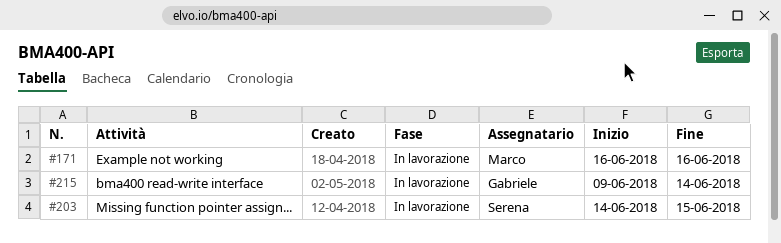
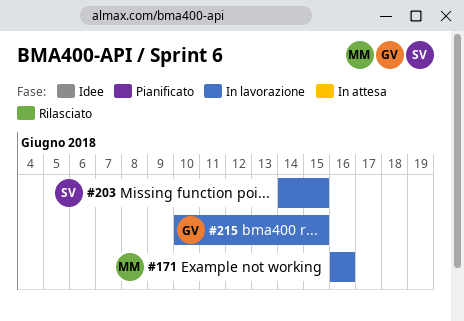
#215, start: Jun 9 -> Jun 10
#215, due: Jun 14 -> Jun 15

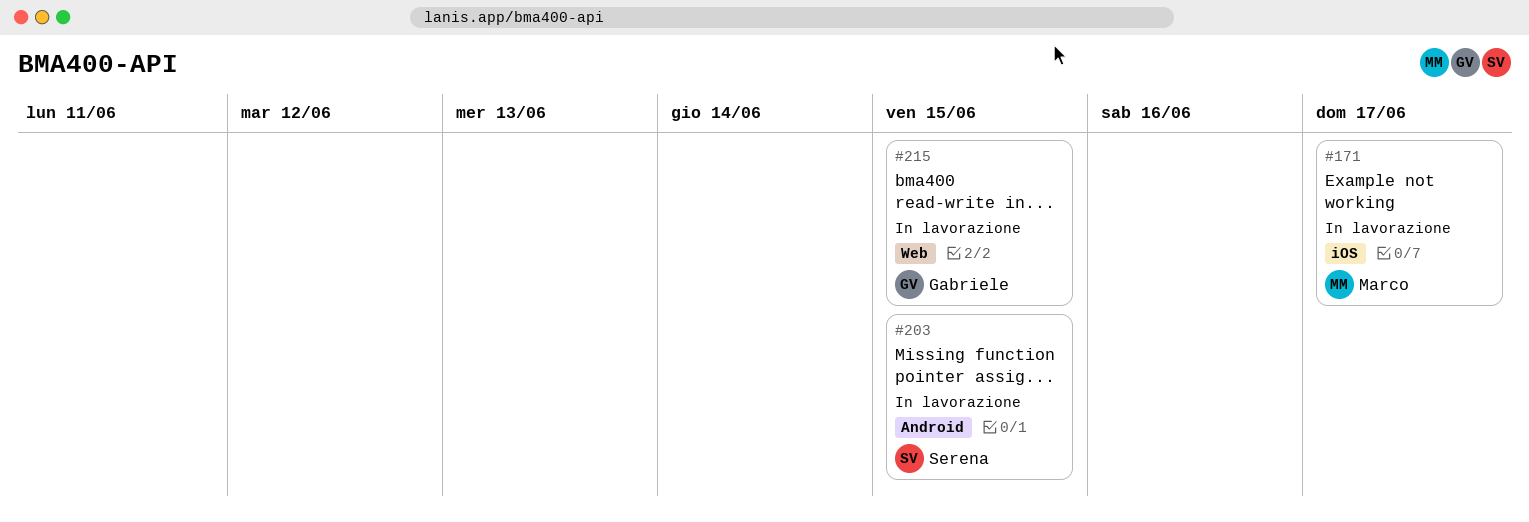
#171, due: Jun 16 -> Jun 17

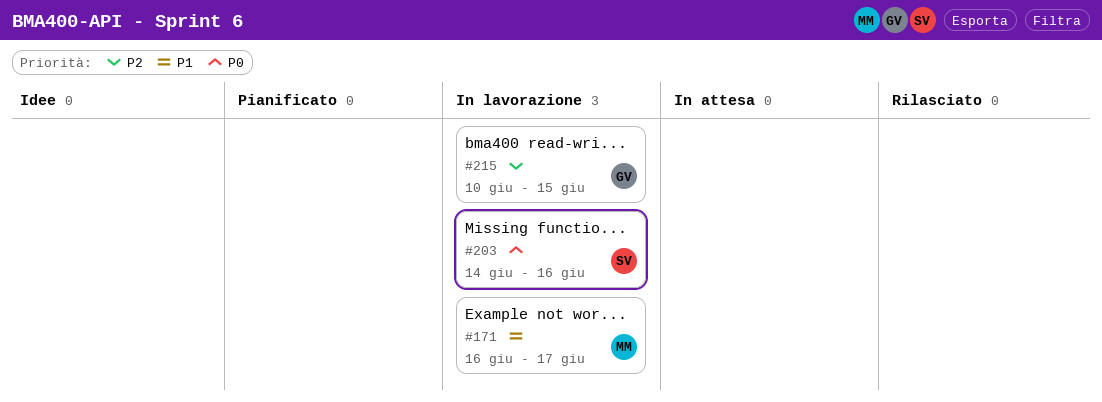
#203, due: Jun 15 -> Jun 16

